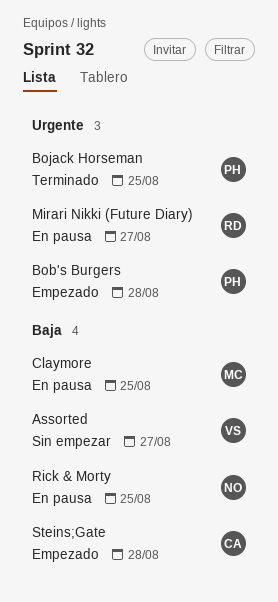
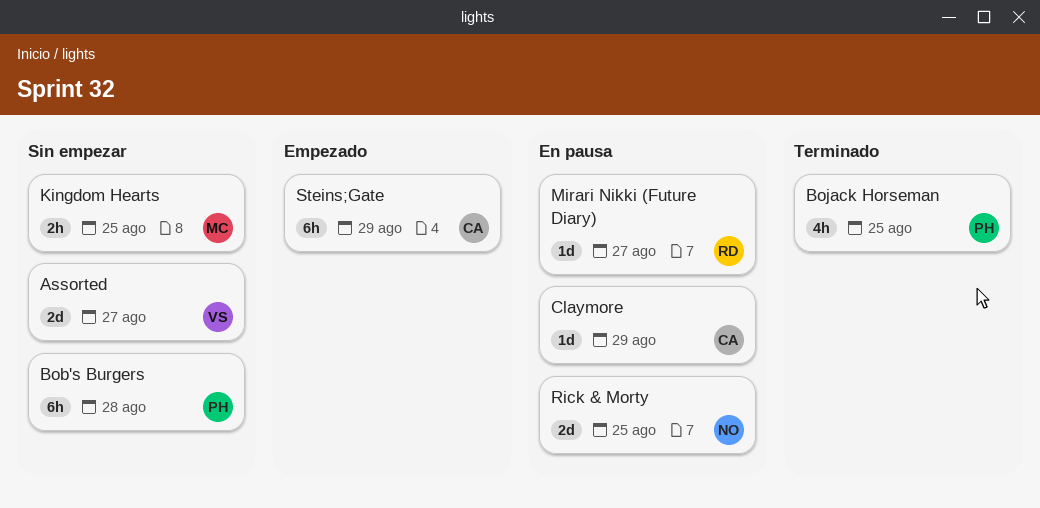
Bob's Burgers, status: Empezado -> Sin empezar
Claymore, owner: MC -> CA
Claymore, due: Aug 25 -> Aug 29
Kingdom Hearts: none -> present
Steins;Gate, due: Aug 28 -> Aug 29

